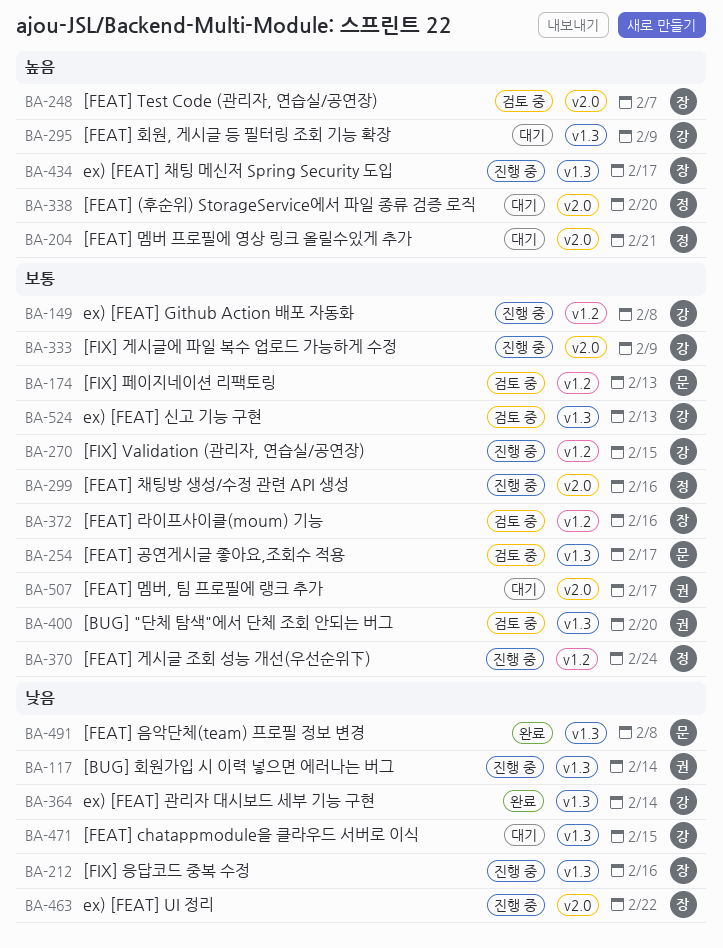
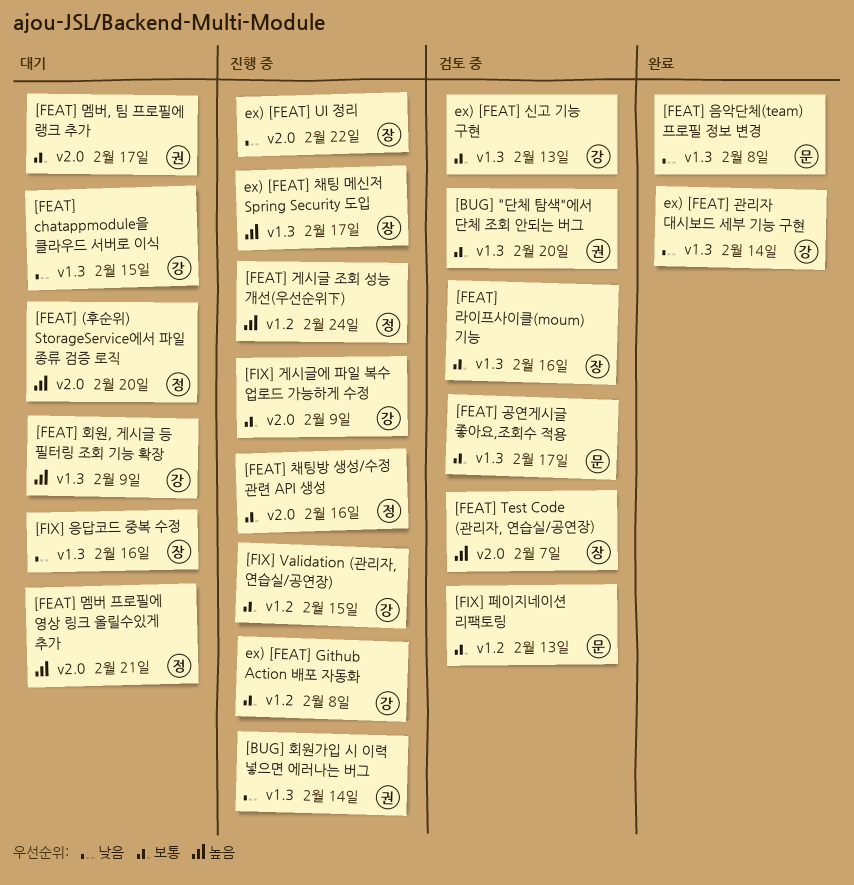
[FEAT] 게시글 조회 성능 개선(우선순위下), priority: 보통 -> 높음
[FEAT] 라이프사이클(moum) 기능, label: v1.2 -> v1.3
[FIX] 응답코드 중복 수정, status: 진행 중 -> 대기

